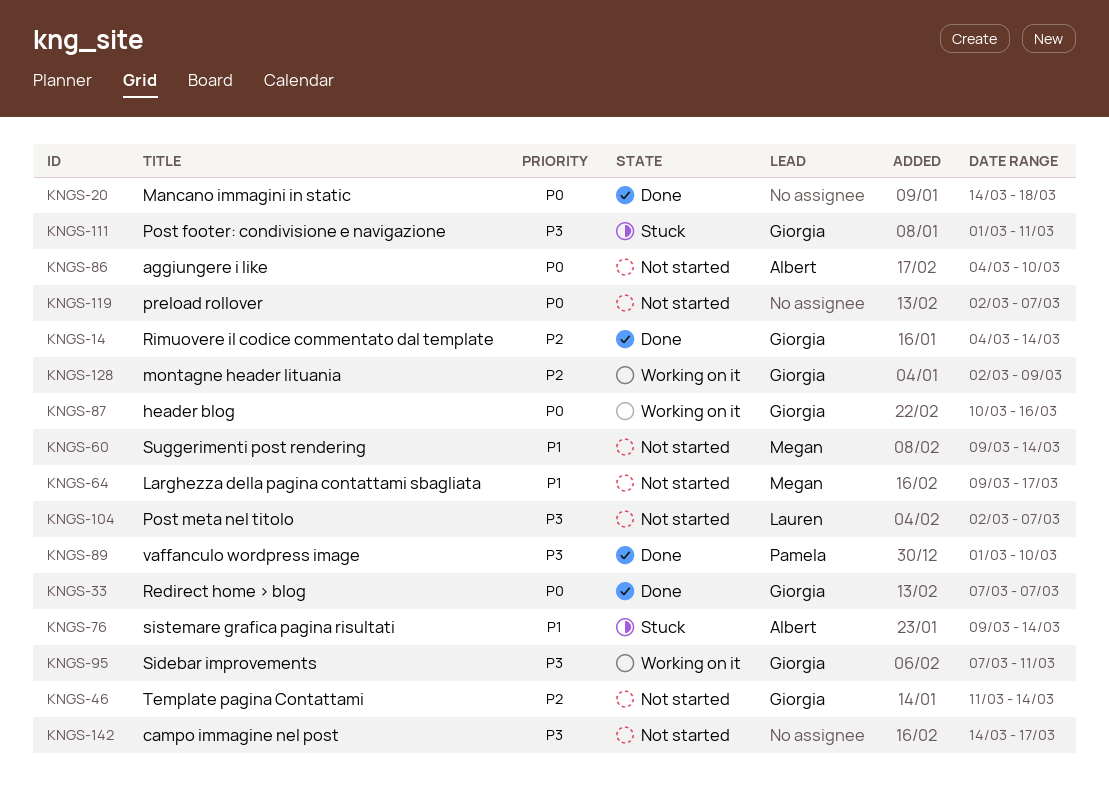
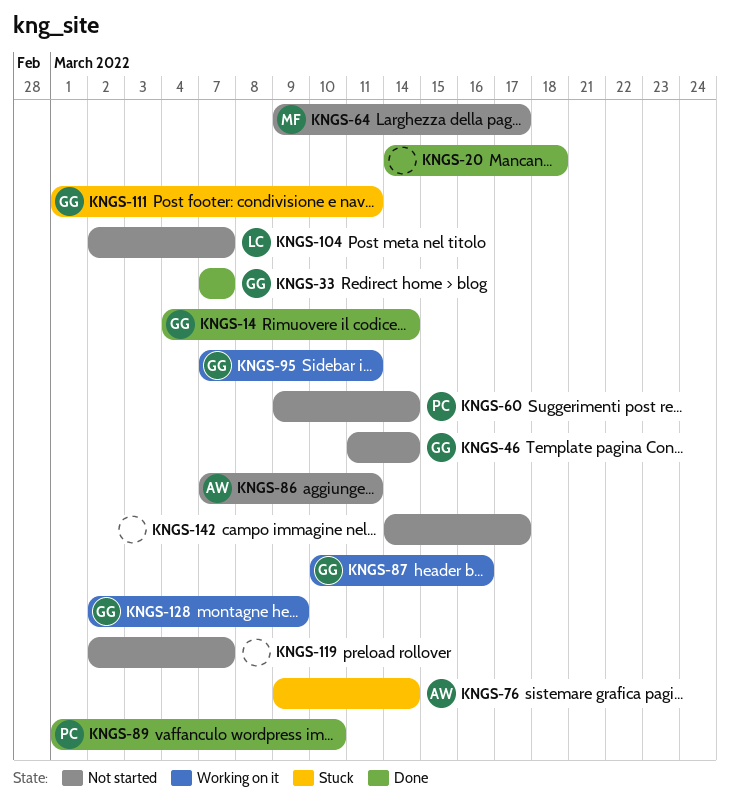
KNGS-60, owner: Megan -> Pamela
KNGS-86, start: Mar 4 -> Mar 7
KNGS-86, due: Mar 10 -> Mar 11

